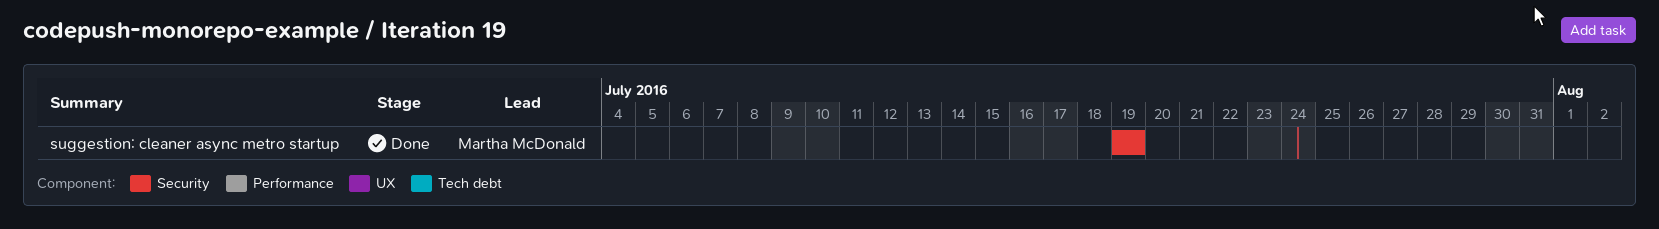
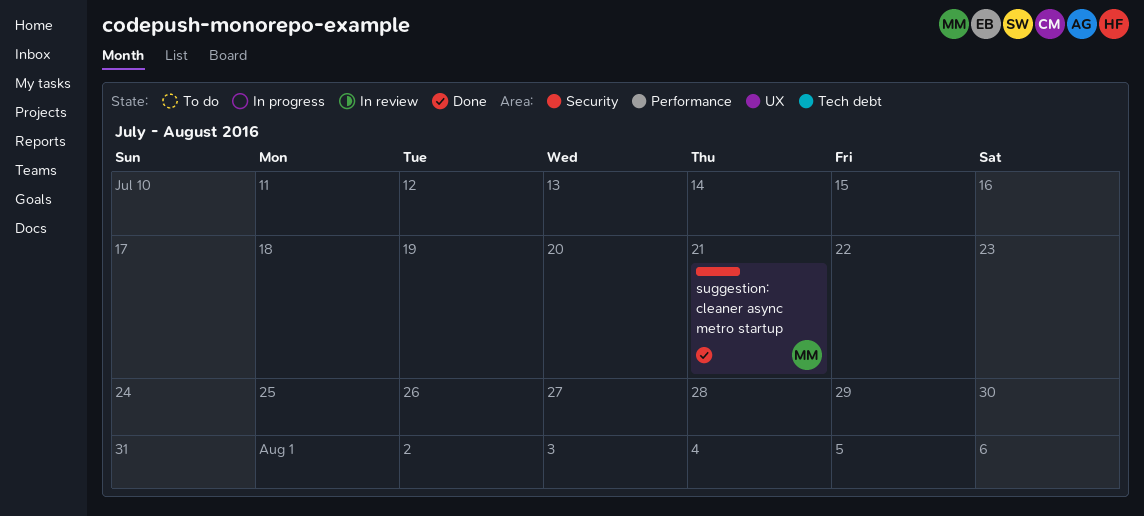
suggestion: cleaner async metro startup, due: Jul 19 -> Jul 21

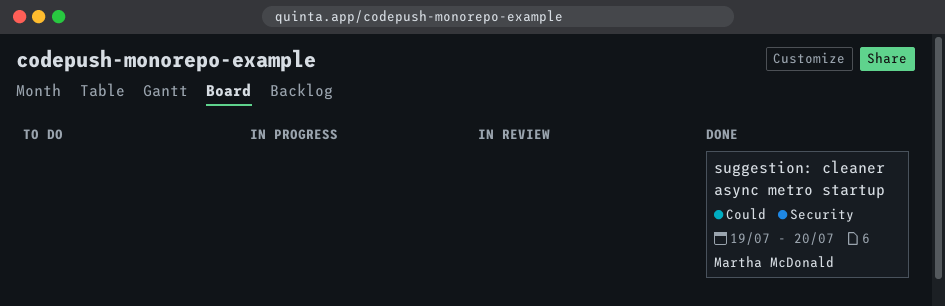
suggestion: cleaner async metro startup, due: Jul 21 -> Jul 20

